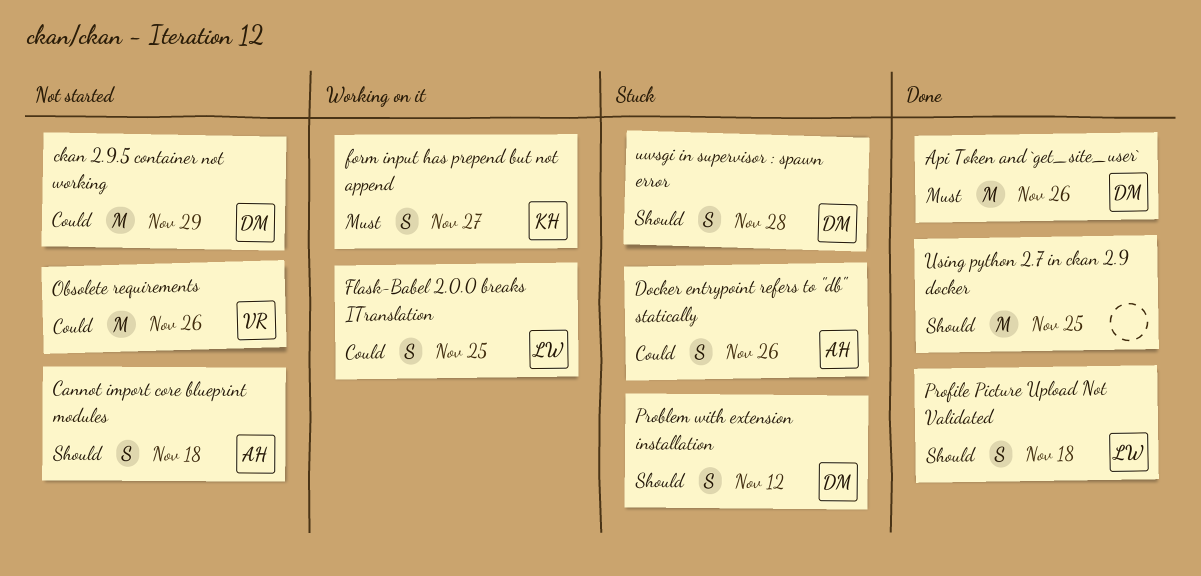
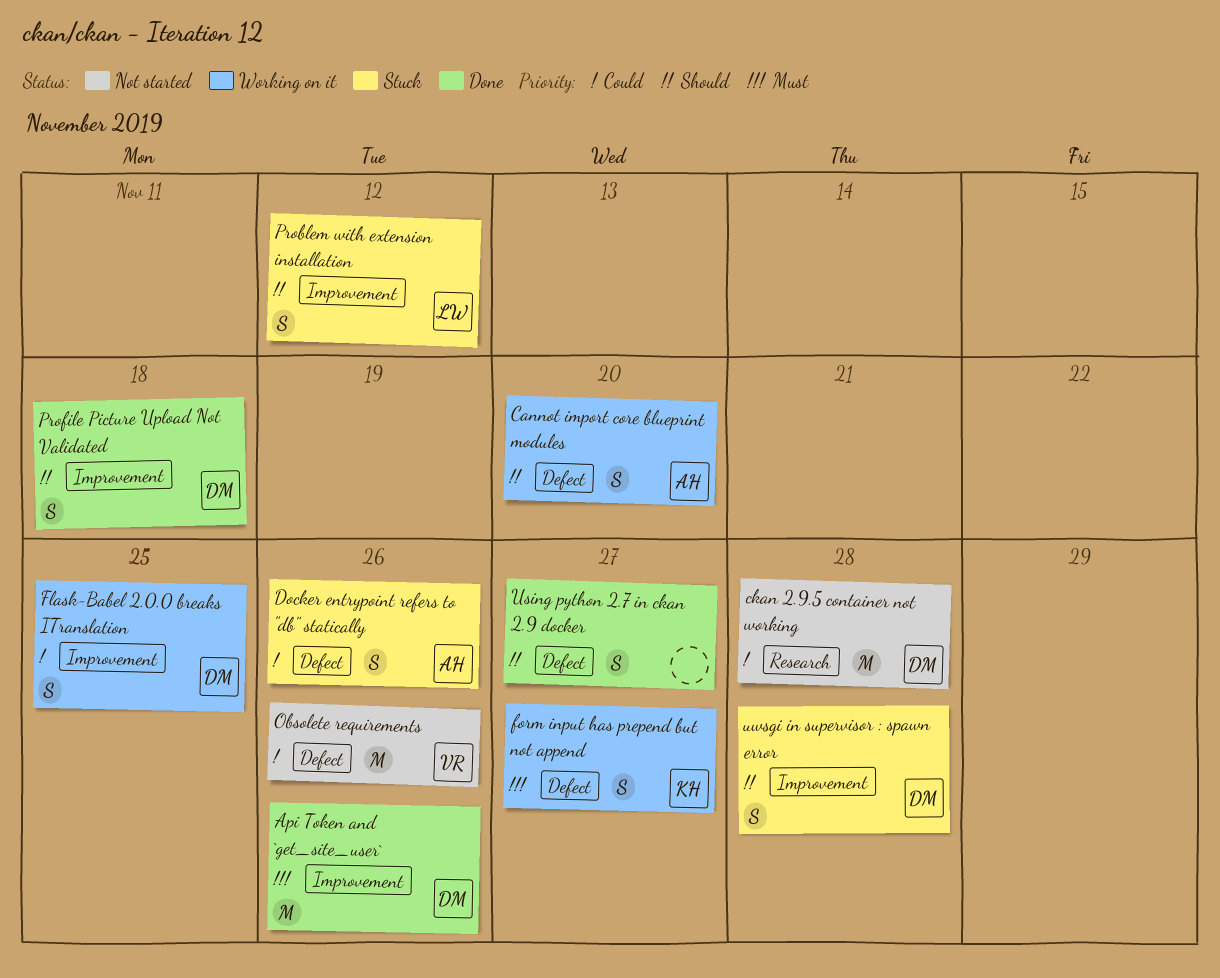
Cannot import core blueprint modules, status: Not started -> Working on it
Cannot import core blueprint modules, due: Nov 18 -> Nov 20
ckan 2.9.5 container not working, due: Nov 29 -> Nov 28
Flask-Babel 2.0.0 breaks ITranslation, owner: LW -> DM
Problem with extension installation, owner: DM -> LW
Profile Picture Upload Not Validated, owner: LW -> DM
Using python 2.7 in ckan 2.9 docker, estimate: M -> S
Using python 2.7 in ckan 2.9 docker, due: Nov 25 -> Nov 27

